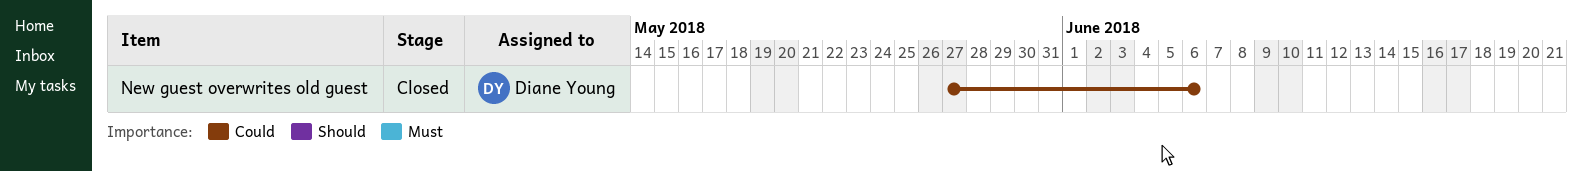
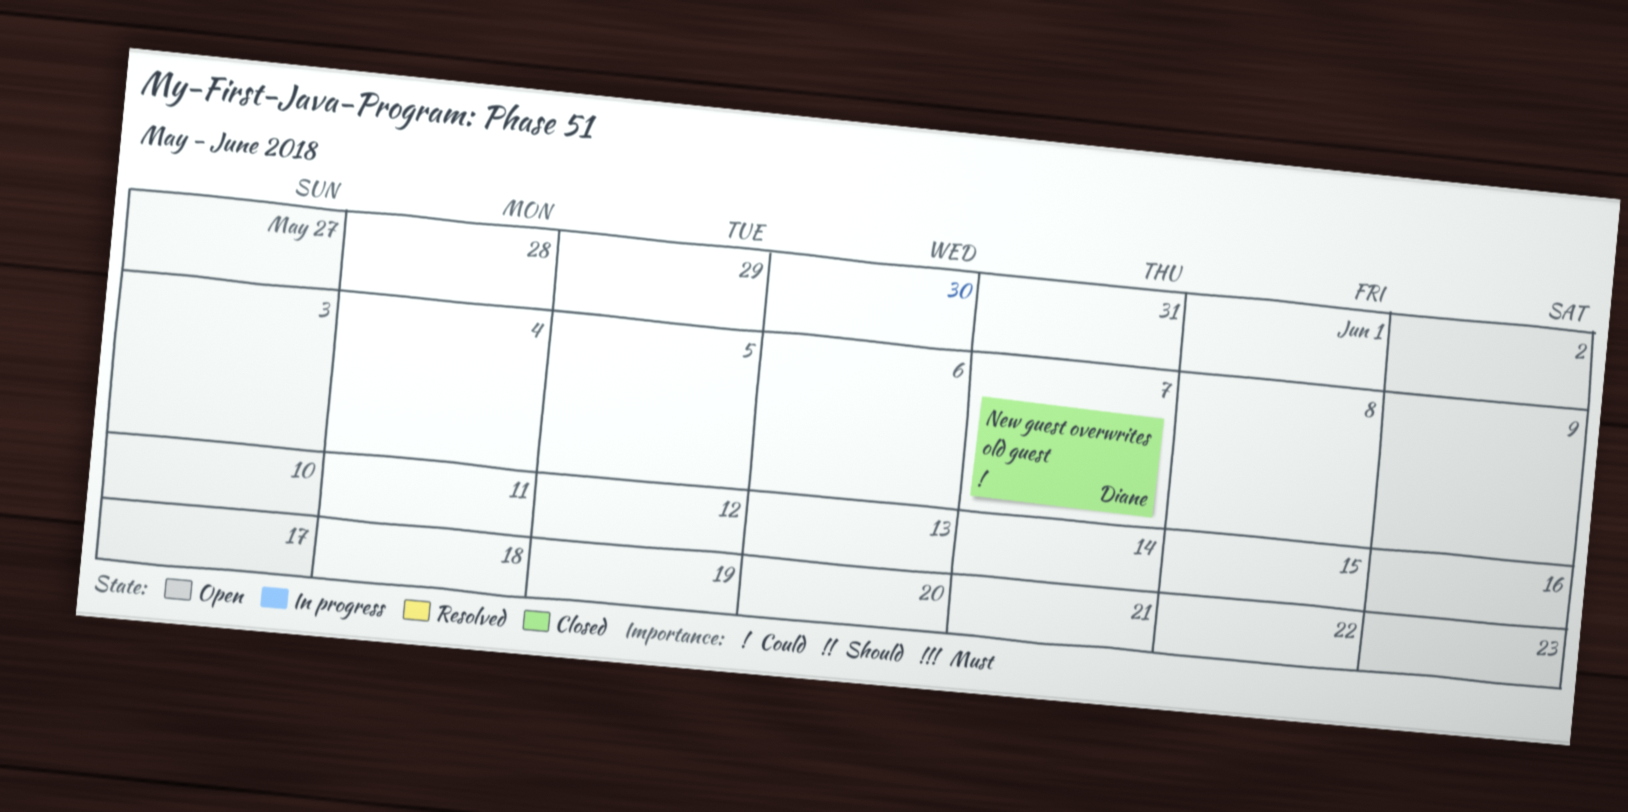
New guest overwrites old guest, due: Jun 6 -> Jun 7

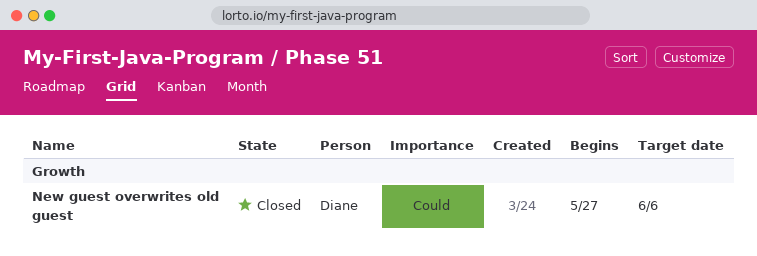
New guest overwrites old guest, due: Jun 7 -> Jun 6

